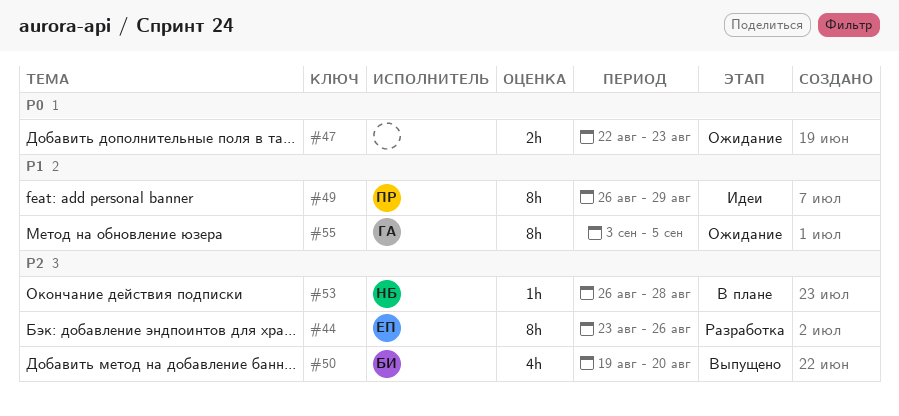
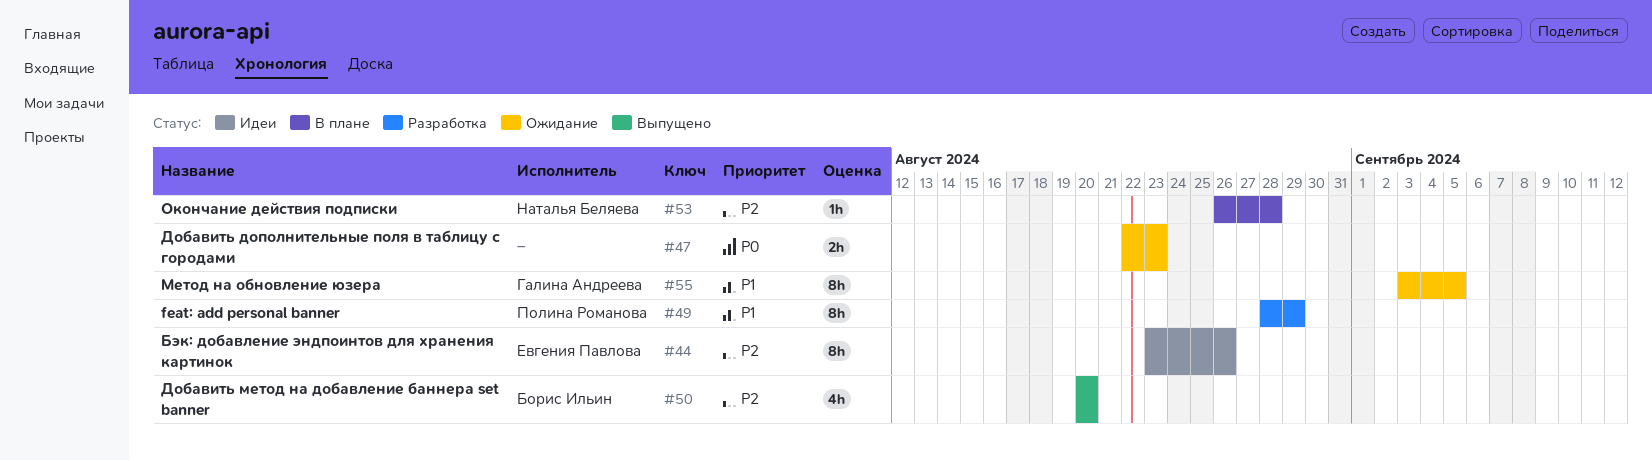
#44, status: Разработка -> Идеи
#49, status: Идеи -> Разработка
#49, start: Aug 26 -> Aug 28
#50, start: Aug 19 -> Aug 20

